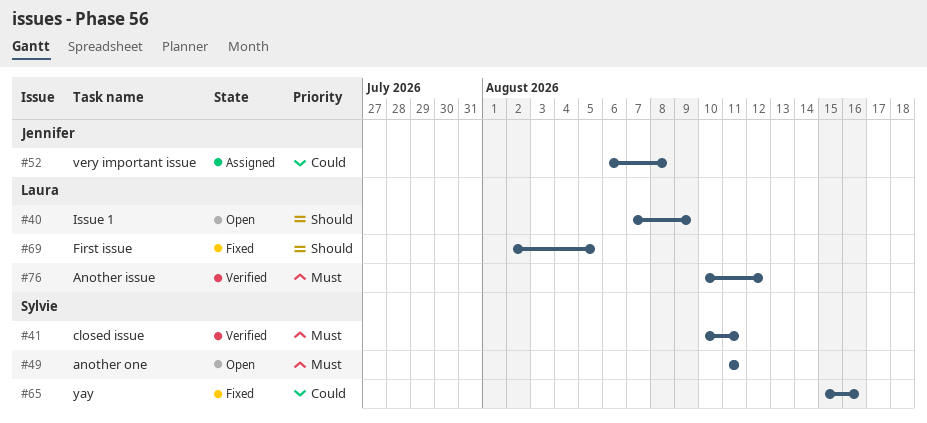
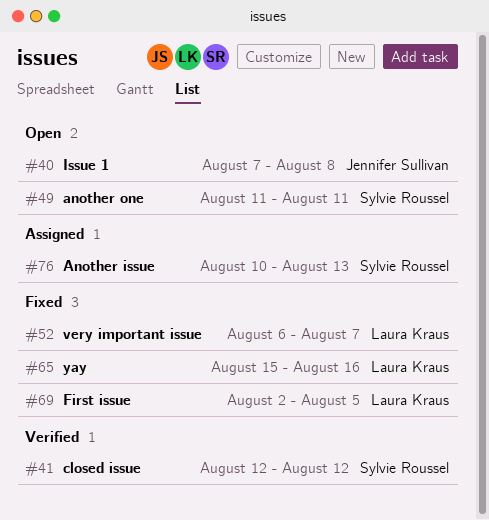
#40, owner: Laura Kraus -> Jennifer Sullivan
#40, due: Aug 9 -> Aug 8
#41, start: Aug 10 -> Aug 12
#41, due: Aug 11 -> Aug 12
#52, status: Assigned -> Fixed
#52, owner: Jennifer Sullivan -> Laura Kraus
#52, due: Aug 8 -> Aug 7
#65, owner: Sylvie Roussel -> Laura Kraus
#76, status: Verified -> Assigned
#76, owner: Laura Kraus -> Sylvie Roussel
#76, due: Aug 12 -> Aug 13

